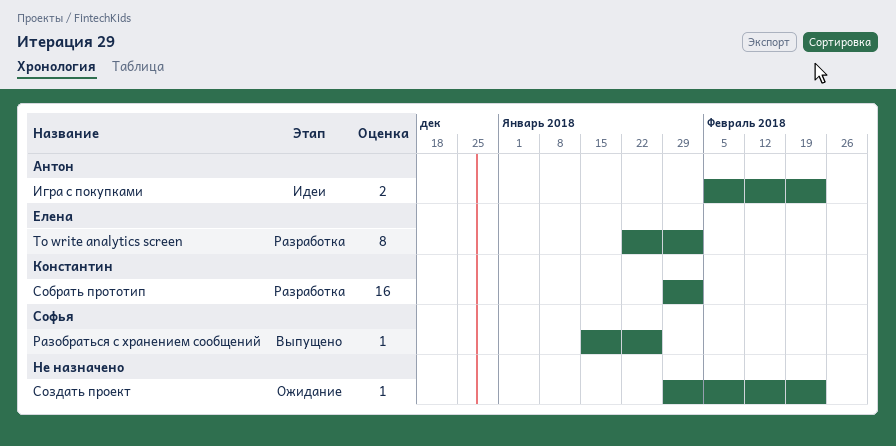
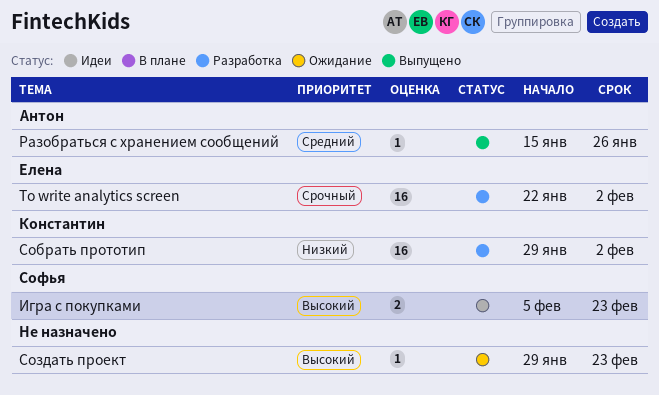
To write analytics screen, estimate: 8 -> 16
Игра с покупками, owner: Антон -> Софья
Разобраться с хранением сообщений, owner: Софья -> Антон

